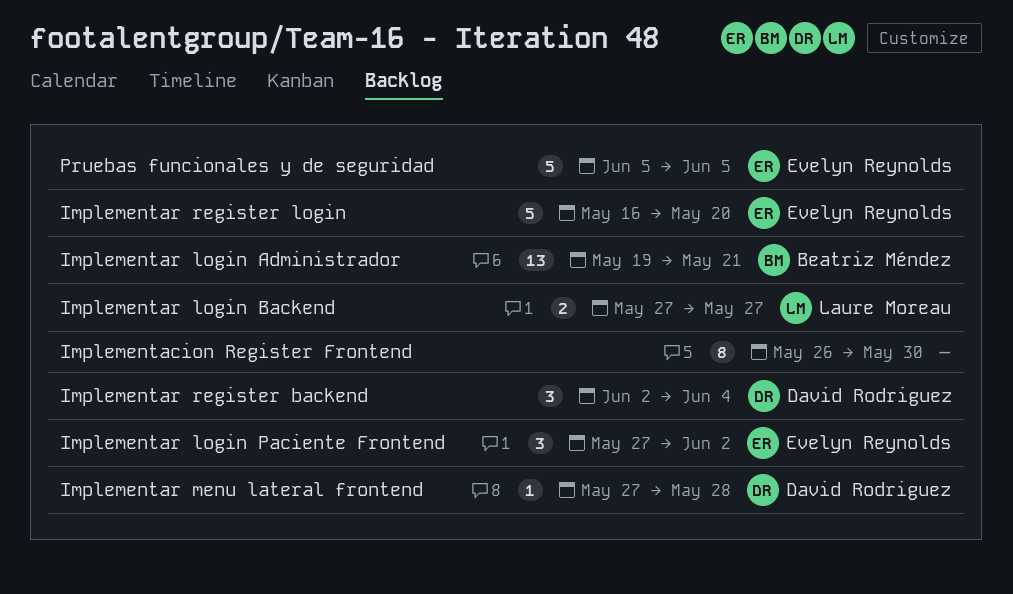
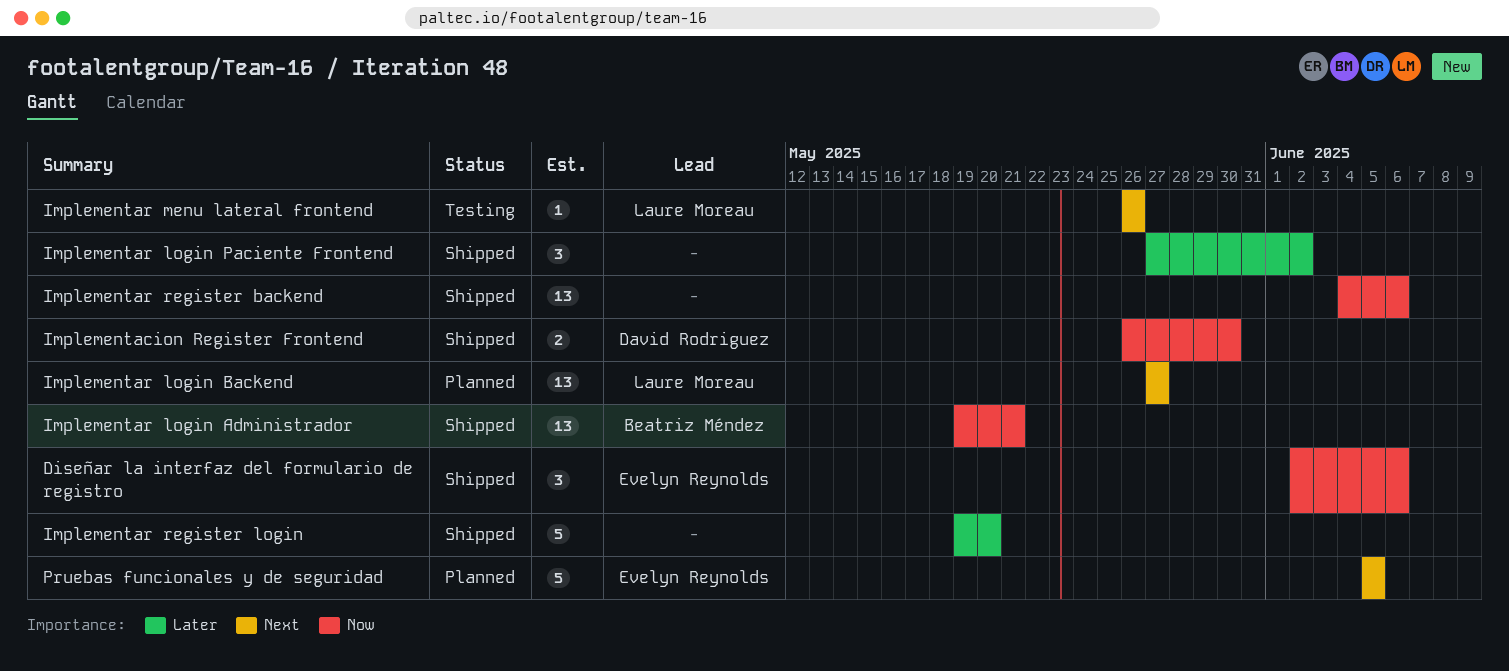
Diseñar la interfaz del formulario de registro: none -> present
Implementacion Register Frontend, owner: none -> David Rodriguez
Implementacion Register Frontend, estimate: 8 -> 2
Implementar login Backend, estimate: 2 -> 13
Implementar login Paciente Frontend, owner: Evelyn Reynolds -> none
Implementar menu lateral frontend, owner: David Rodriguez -> Laure Moreau
Implementar menu lateral frontend, start: May 27 -> May 26
Implementar menu lateral frontend, due: May 28 -> May 26
Implementar register backend, owner: David Rodriguez -> none
Implementar register backend, estimate: 3 -> 13
Implementar register backend, start: Jun 2 -> Jun 4
Implementar register backend, due: Jun 4 -> Jun 6
Implementar register login, owner: Evelyn Reynolds -> none
Implementar register login, start: May 16 -> May 19

